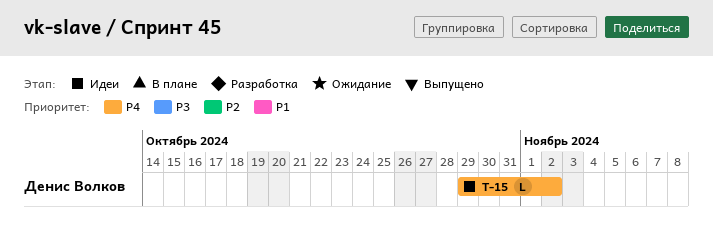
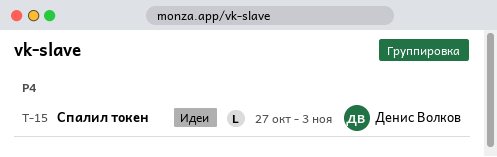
T-15, start: Oct 29 -> Oct 27
T-15, due: Nov 2 -> Nov 3

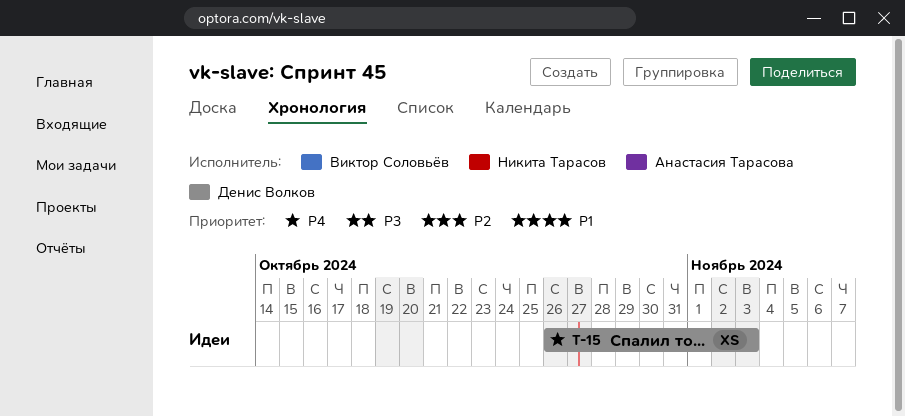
T-15, estimate: L -> XS
T-15, start: Oct 27 -> Oct 26

